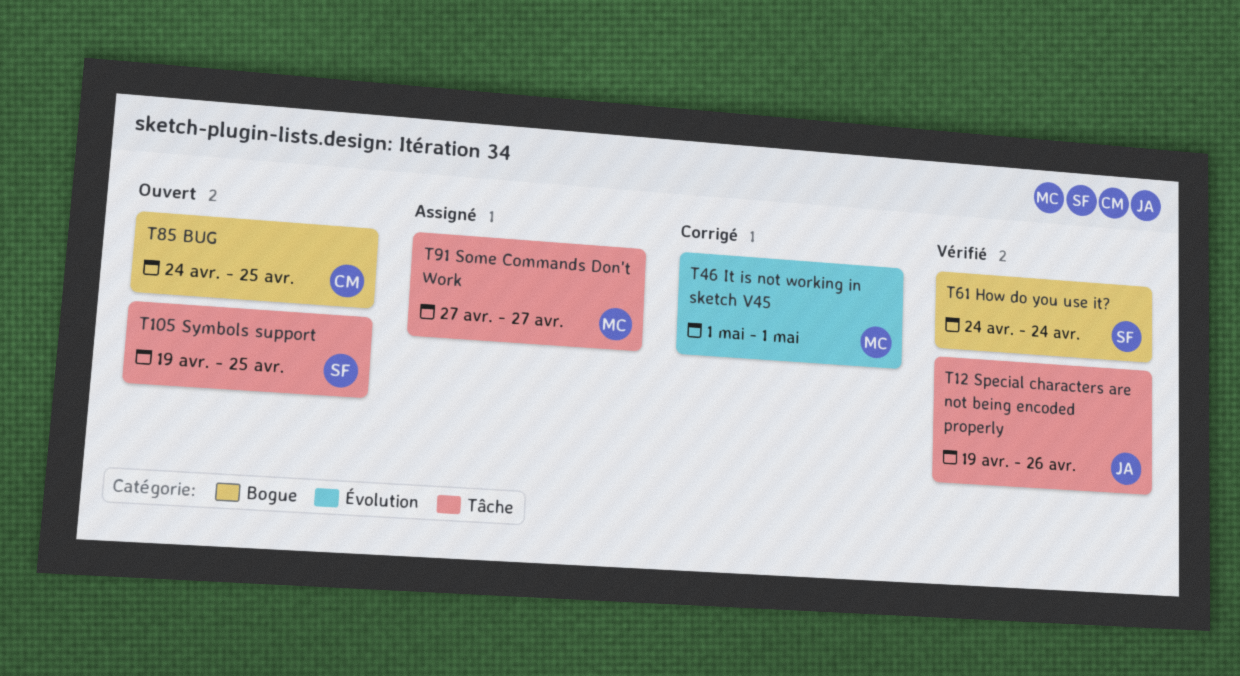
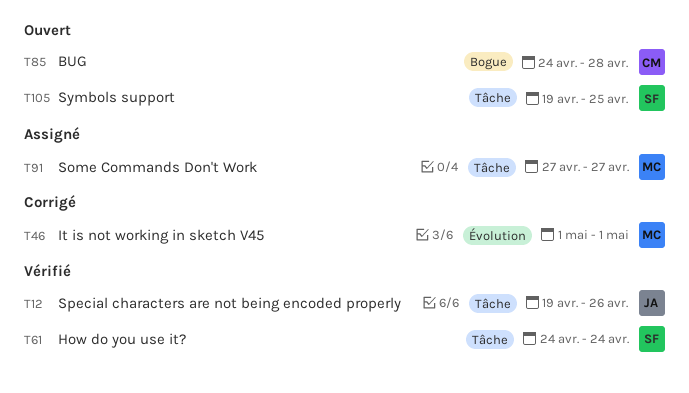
T61, label: Bogue -> Tâche
T85, due: Apr 25 -> Apr 28

